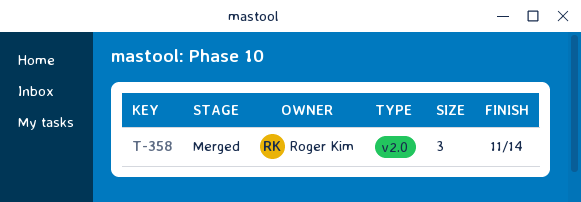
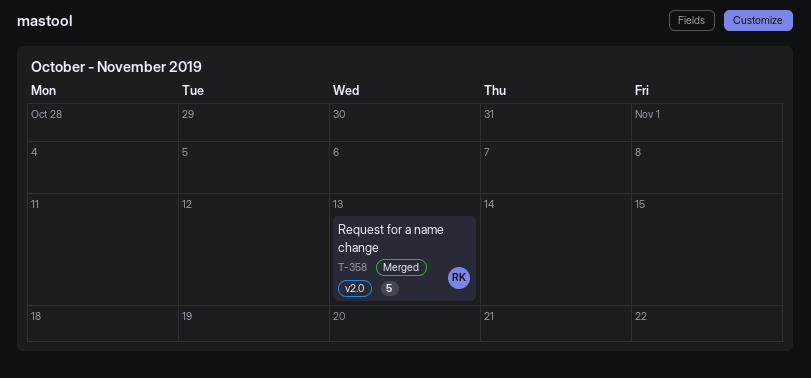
T-358, estimate: 3 -> 5
T-358, due: Nov 14 -> Nov 13

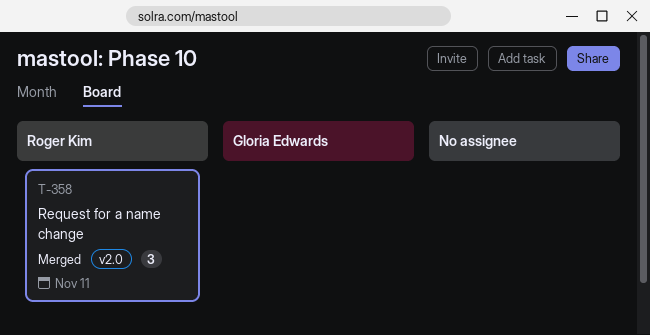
T-358, estimate: 5 -> 3
T-358, due: Nov 13 -> Nov 11

